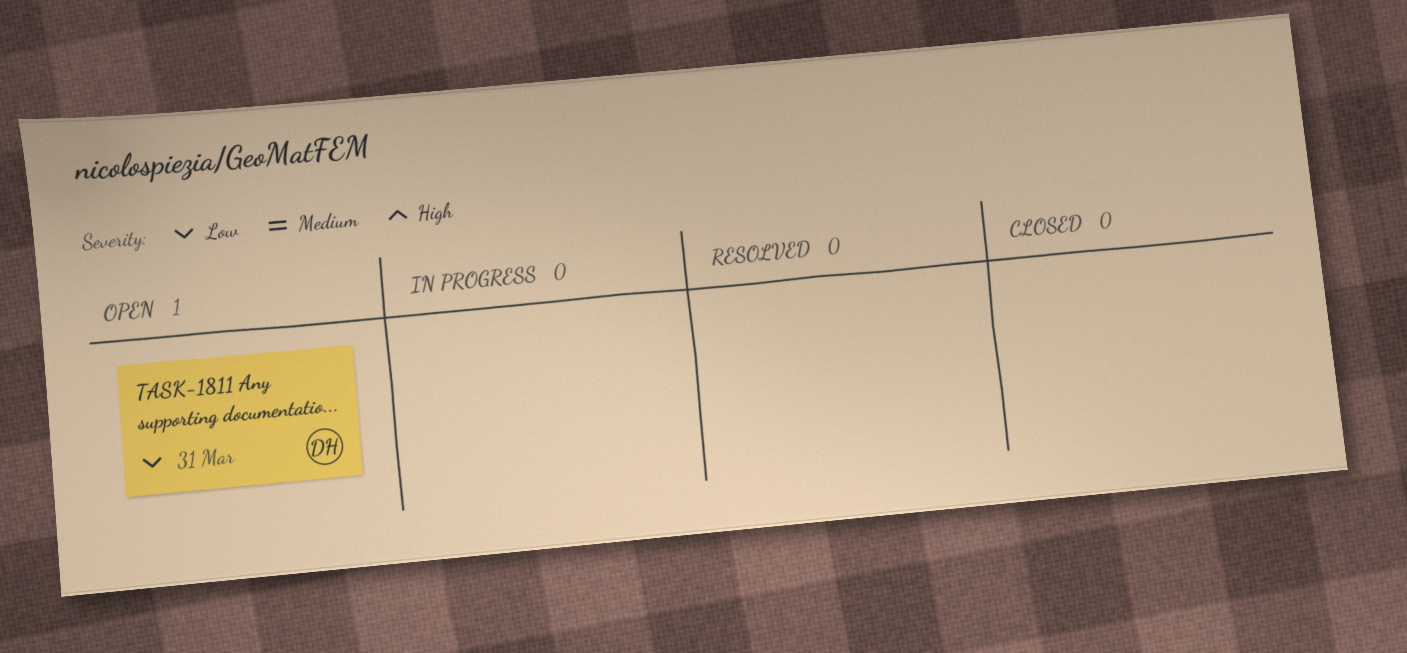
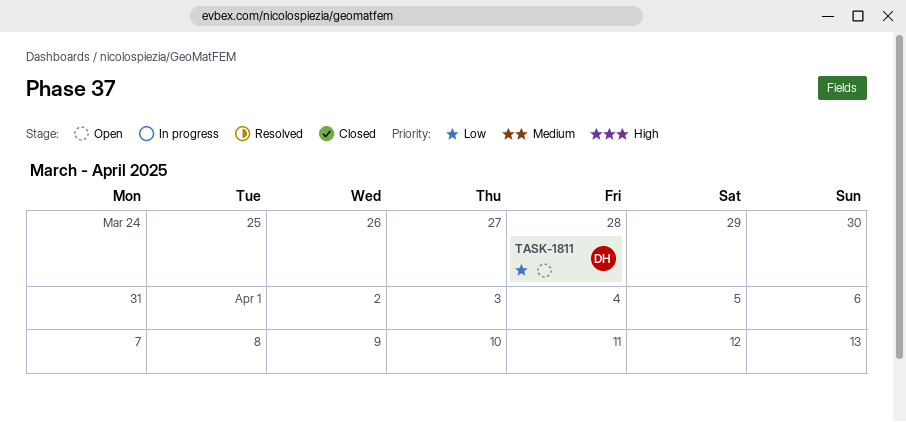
TASK-1811, due: Mar 31 -> Mar 28

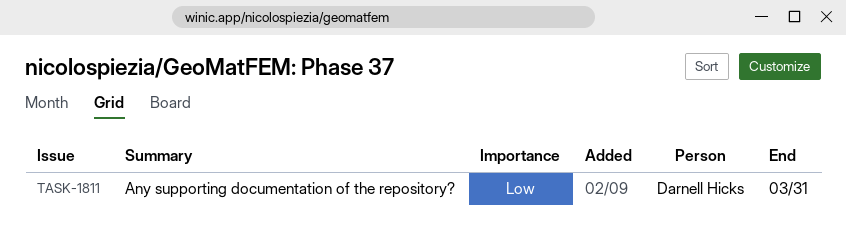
TASK-1811, due: Mar 28 -> Mar 31

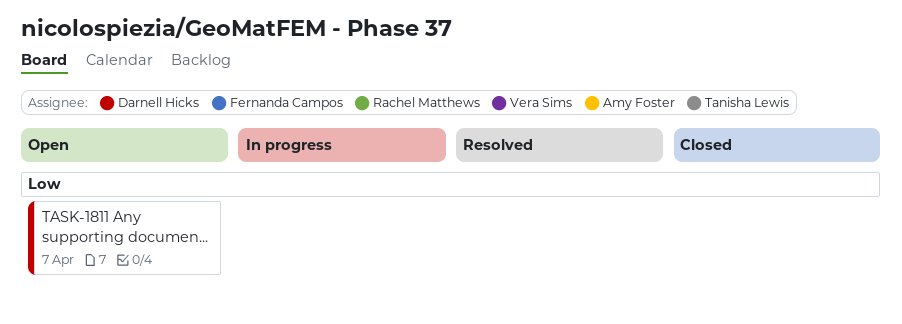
TASK-1811, due: Mar 31 -> Apr 7

